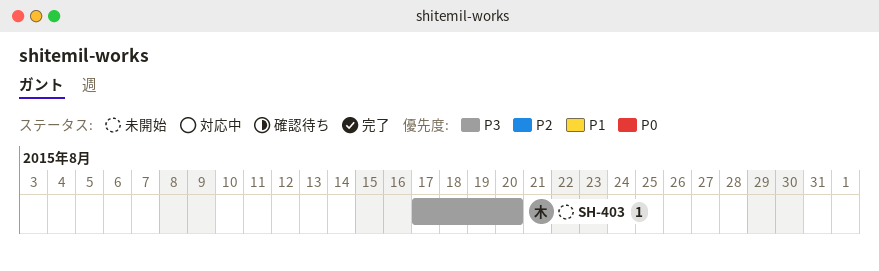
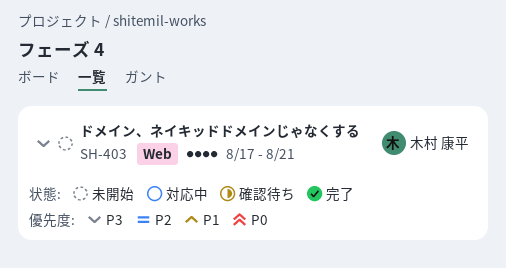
SH-403, estimate: 1 -> 4
SH-403, due: Aug 20 -> Aug 21

